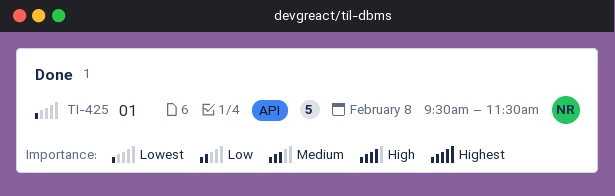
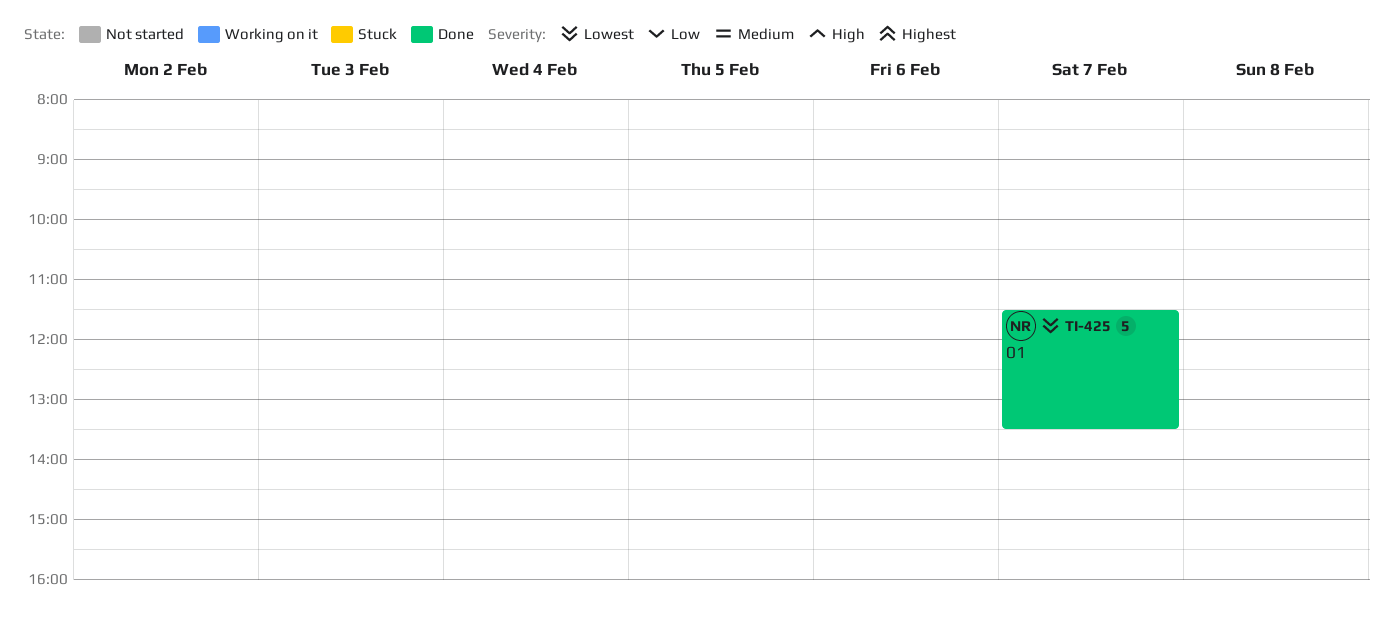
TI-425, day: Feb 8 -> Feb 7
TI-425, begins: 09:30 -> 11:30
TI-425, ends: 11:30 -> 13:30

